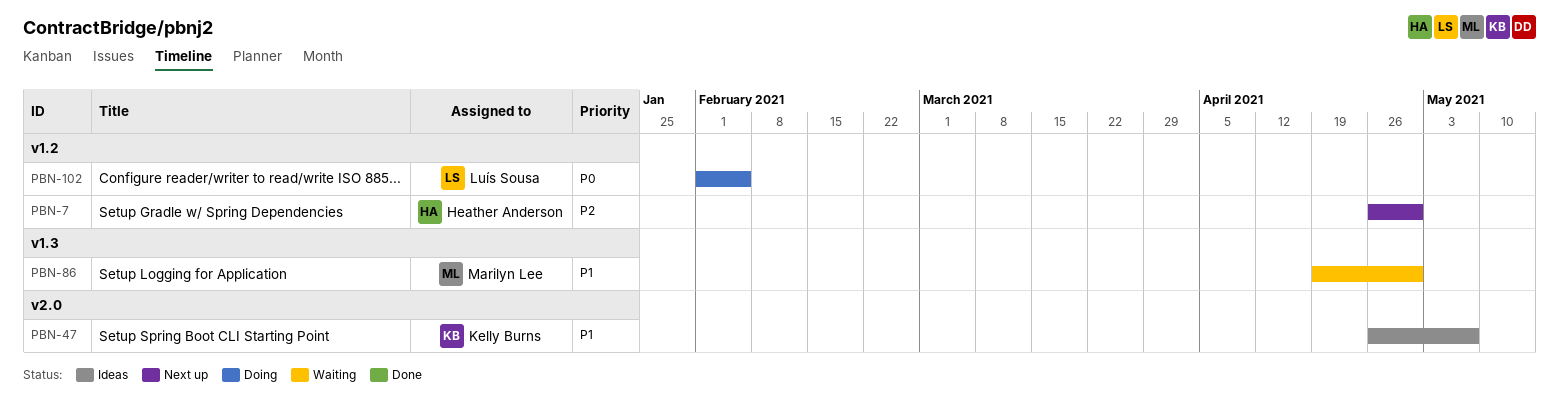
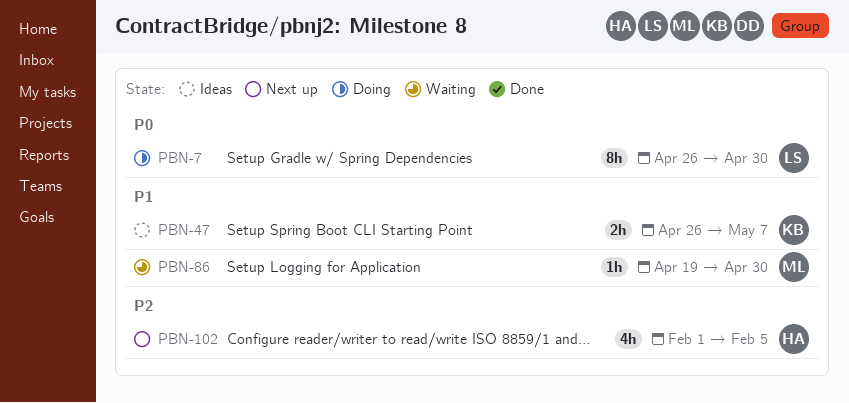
PBN-7, status: Next up -> Doing
PBN-7, owner: Heather Anderson -> Luís Sousa
PBN-7, priority: P2 -> P0
PBN-102, status: Doing -> Next up
PBN-102, owner: Luís Sousa -> Heather Anderson
PBN-102, priority: P0 -> P2

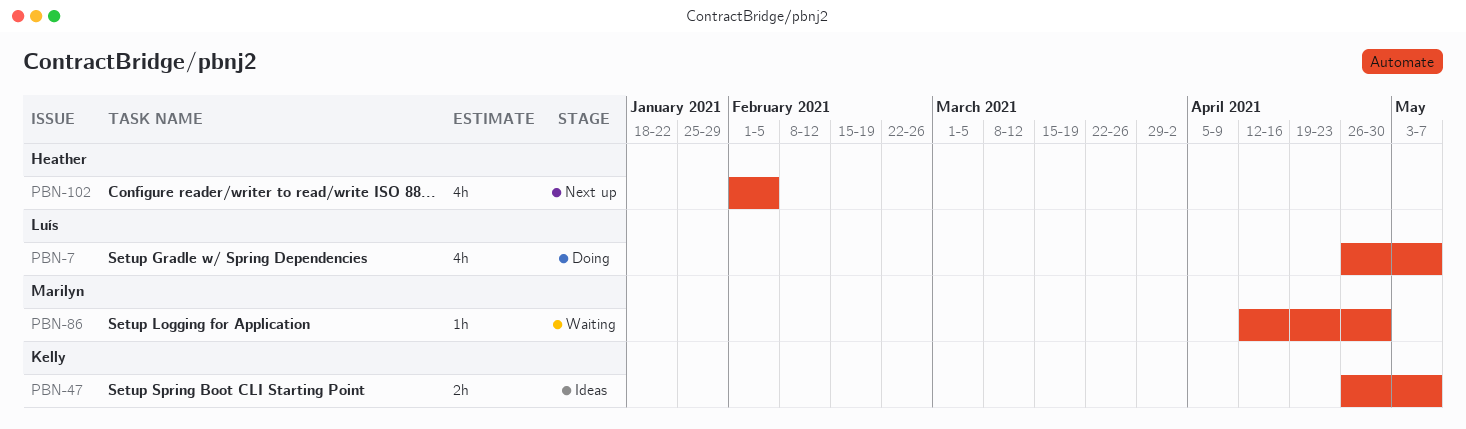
PBN-7, estimate: 8h -> 4h
PBN-7, due: Apr 30 -> May 7
PBN-86, start: Apr 19 -> Apr 12

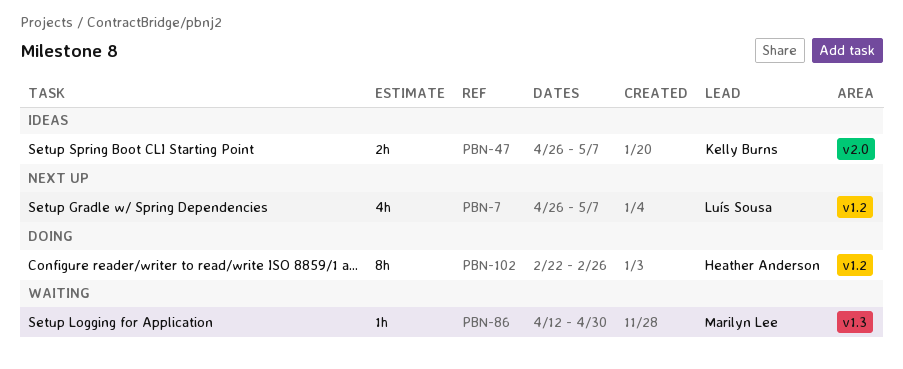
PBN-7, status: Doing -> Next up
PBN-102, status: Next up -> Doing
PBN-102, estimate: 4h -> 8h
PBN-102, start: Feb 1 -> Feb 22
PBN-102, due: Feb 5 -> Feb 26

